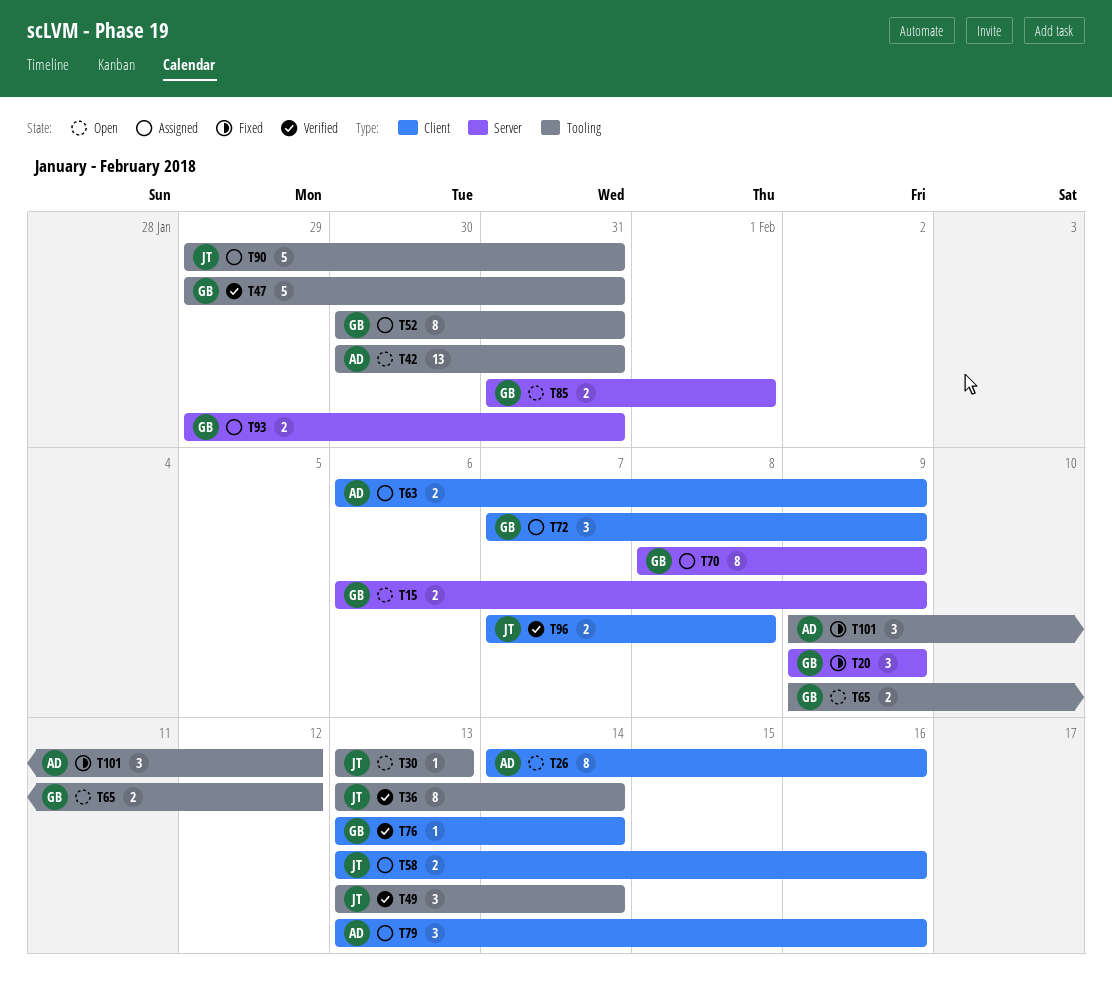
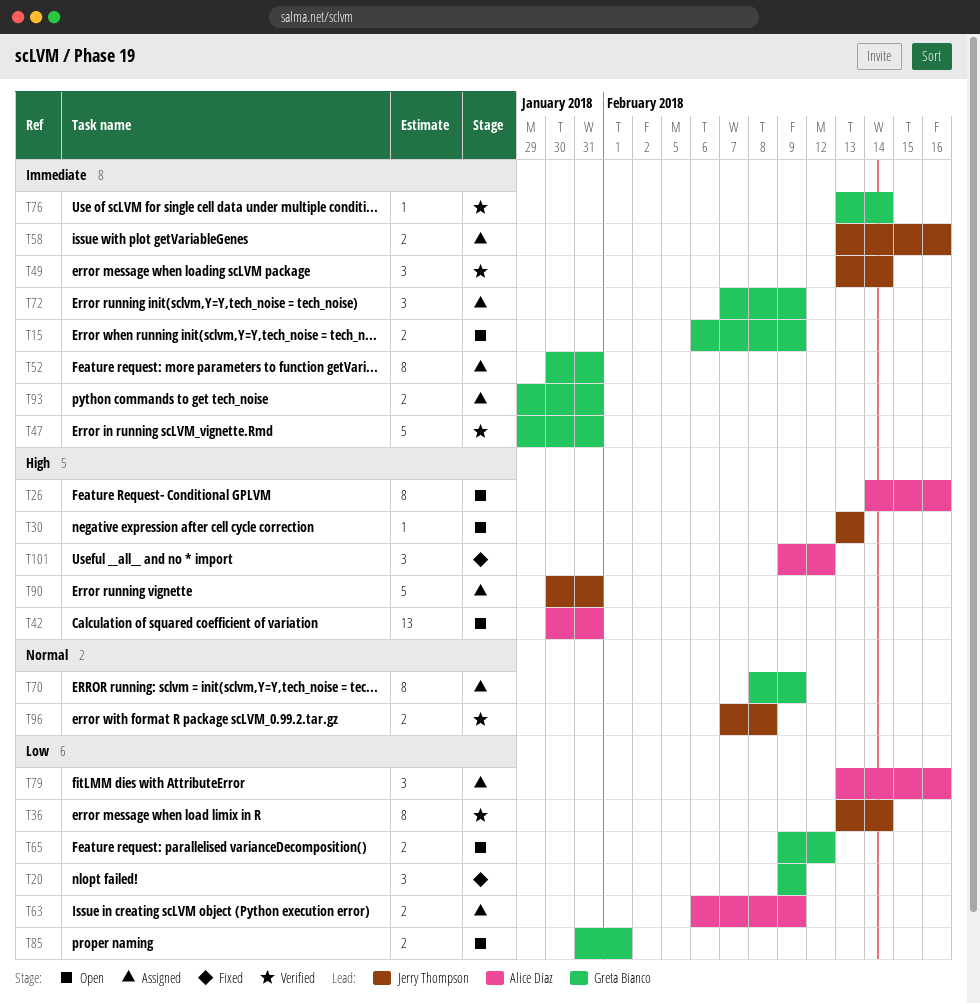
T90, start: Jan 29 -> Jan 30

